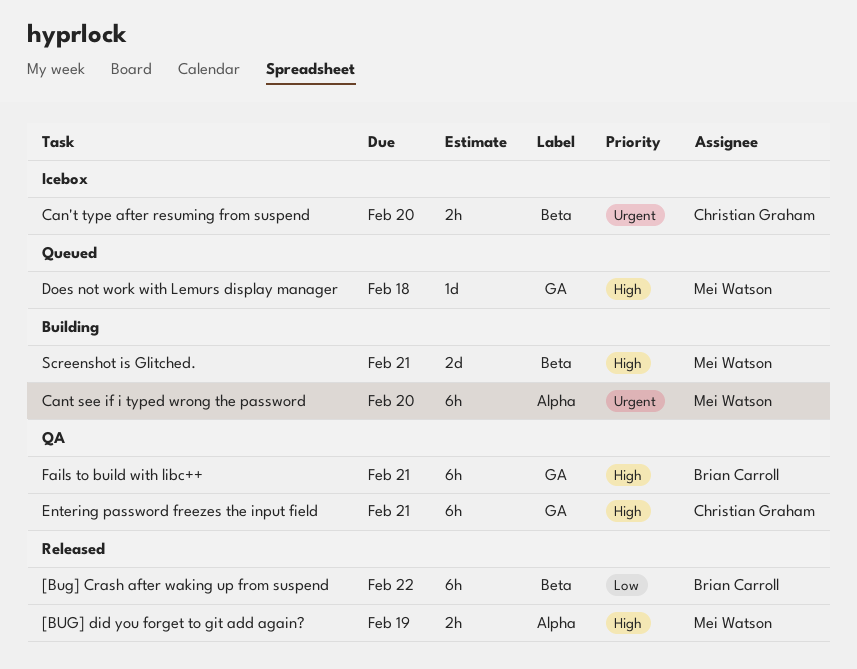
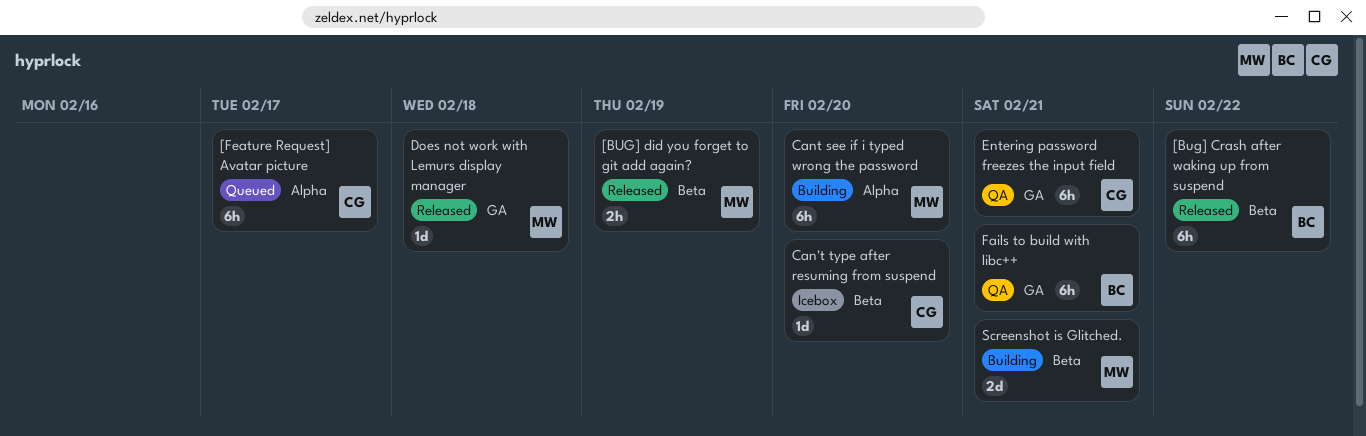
[BUG] did you forget to git add again?, label: Alpha -> Beta
[Feature Request] Avatar picture: none -> present
Can't type after resuming from suspend, estimate: 2h -> 1d
Does not work with Lemurs display manager, status: Queued -> Released

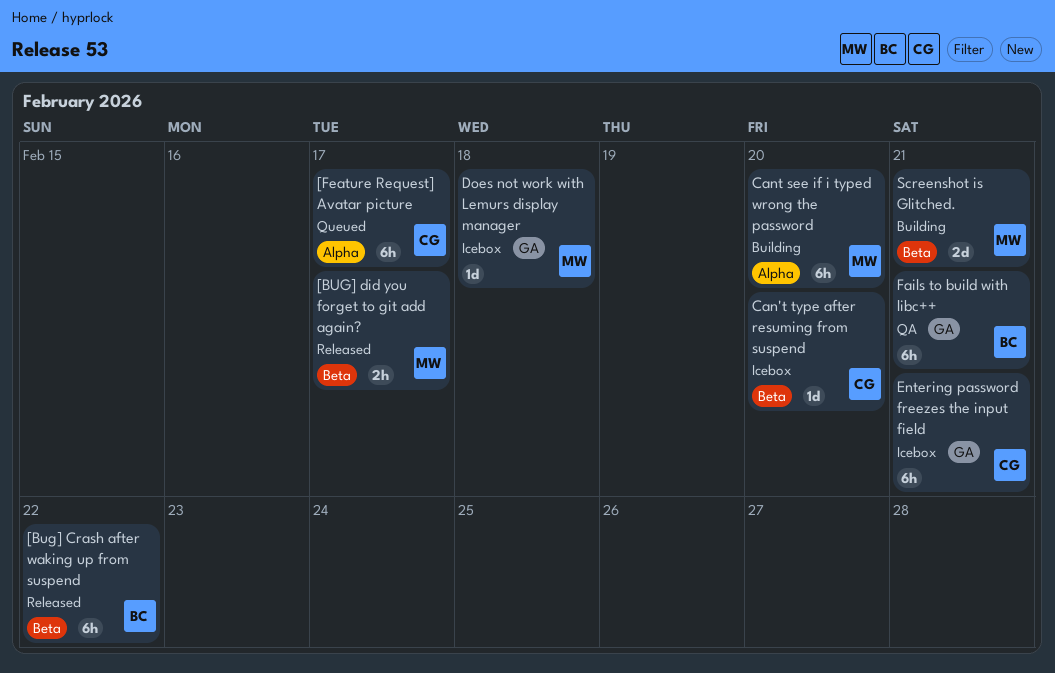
[BUG] did you forget to git add again?, due: Feb 19 -> Feb 17
Does not work with Lemurs display manager, status: Released -> Icebox
Entering password freezes the input field, status: QA -> Icebox

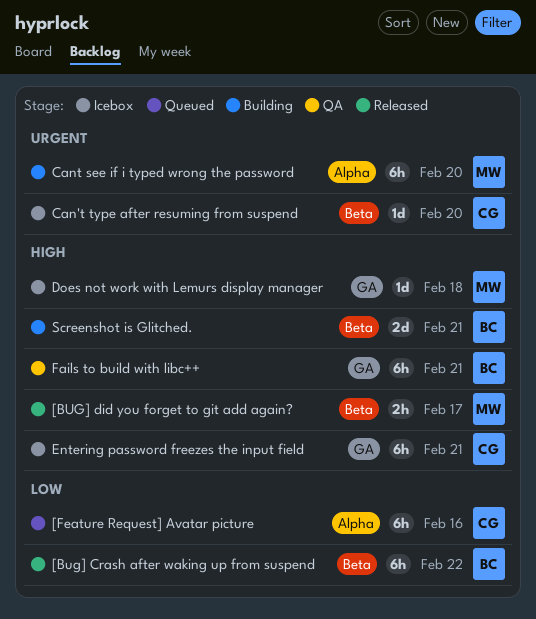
[Feature Request] Avatar picture, due: Feb 17 -> Feb 16
Screenshot is Glitched., owner: MW -> BC

